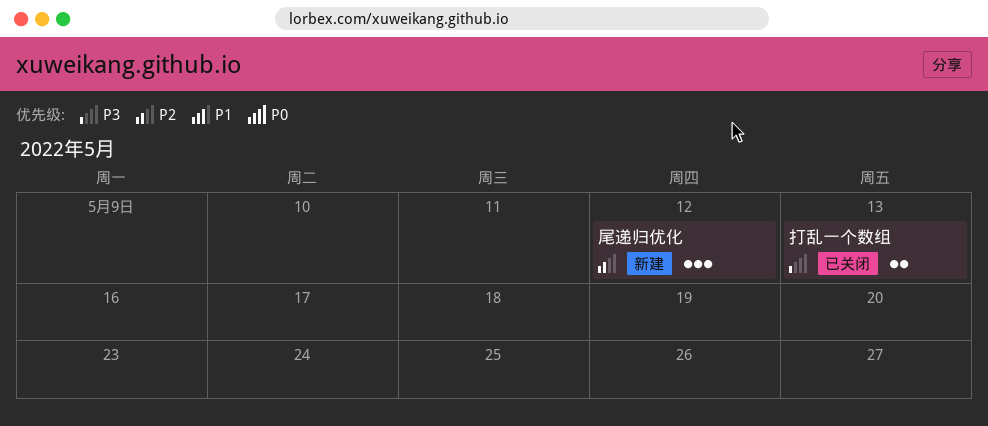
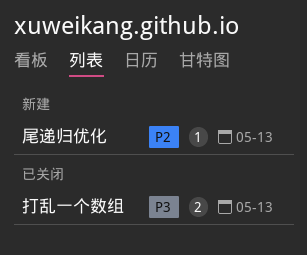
尾递归优化, estimate: 3 -> 1
尾递归优化, due: May 12 -> May 13

